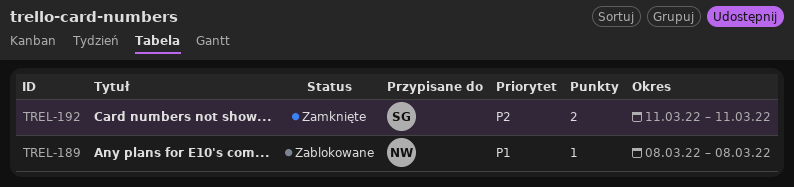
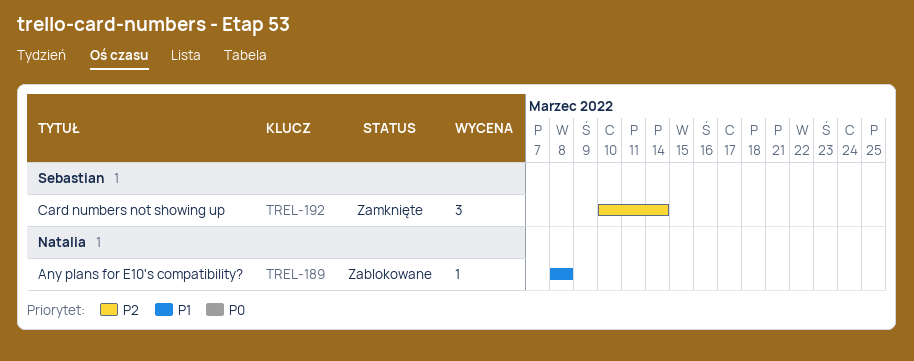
TREL-192, estimate: 2 -> 3
TREL-192, start: Mar 11 -> Mar 10
TREL-192, due: Mar 11 -> Mar 14

